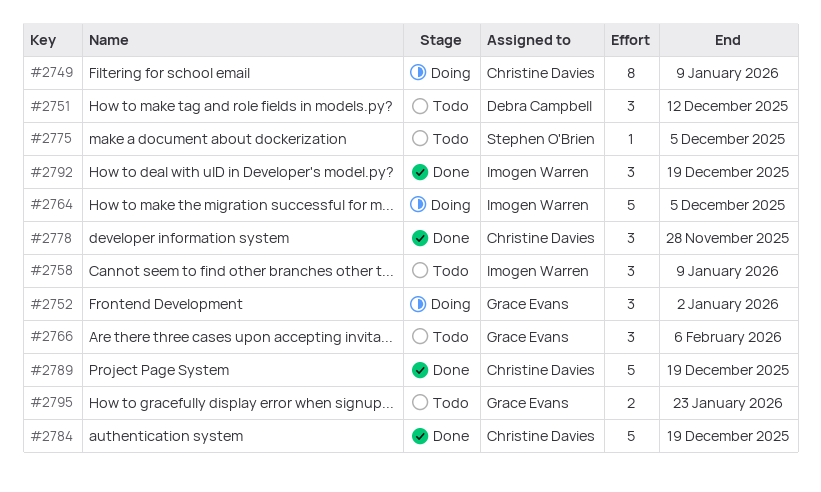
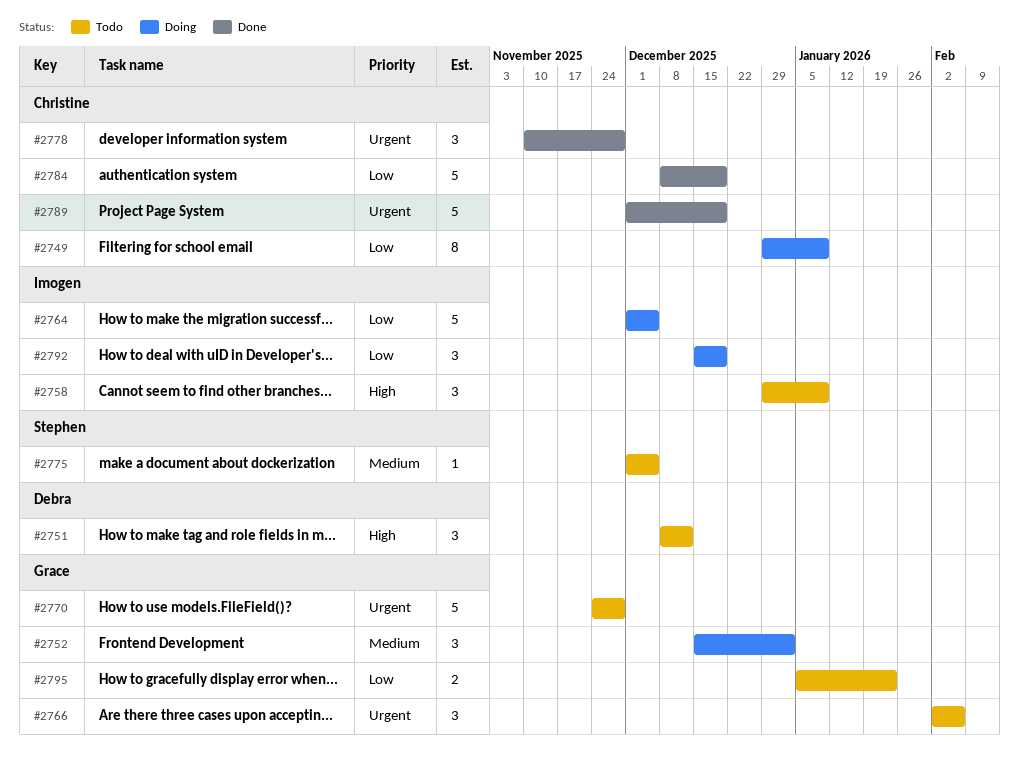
#2770: none -> present
#2792, status: Done -> Doing

